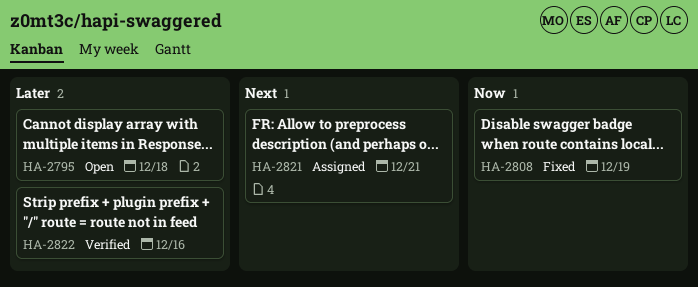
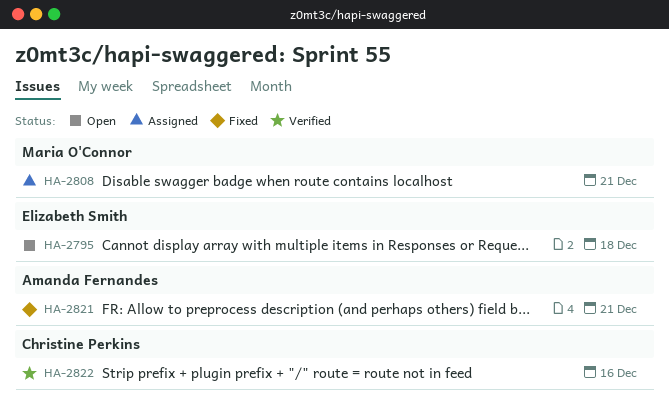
HA-2808, status: Fixed -> Assigned
HA-2808, due: Dec 19 -> Dec 21
HA-2821, status: Assigned -> Fixed

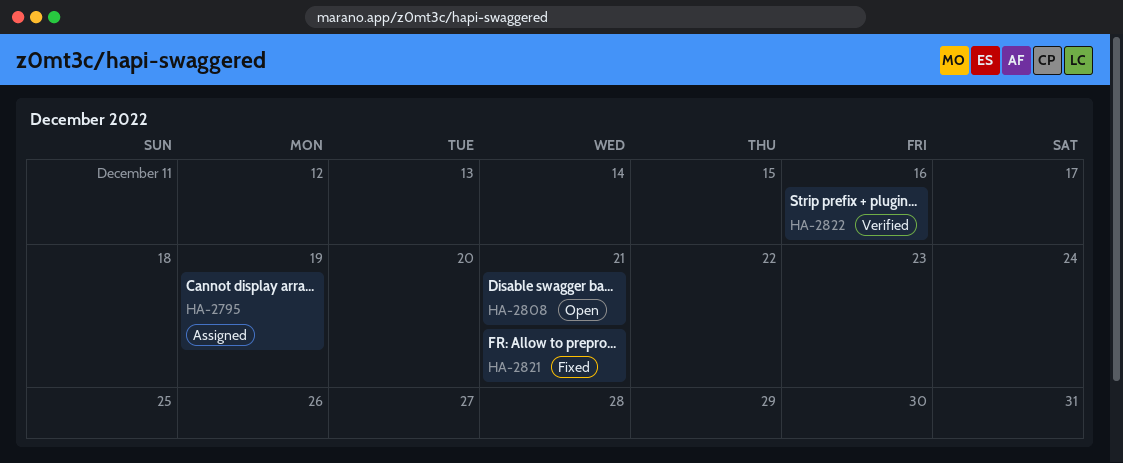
HA-2795, status: Open -> Assigned
HA-2795, due: Dec 18 -> Dec 19
HA-2808, status: Assigned -> Open

